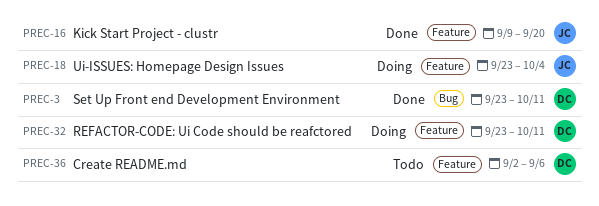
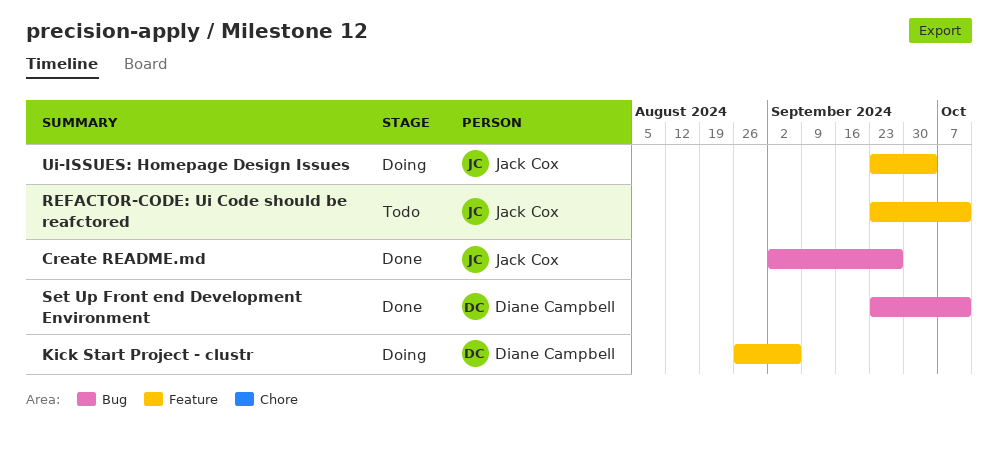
Create README.md, status: Todo -> Done
Create README.md, owner: Diane Campbell -> Jack Cox
Create README.md, label: Feature -> Bug
Create README.md, due: Sep 6 -> Sep 27
Kick Start Project - clustr, status: Done -> Doing
Kick Start Project - clustr, owner: Jack Cox -> Diane Campbell
Kick Start Project - clustr, start: Sep 9 -> Aug 26
Kick Start Project - clustr, due: Sep 20 -> Sep 6
REFACTOR-CODE: Ui Code should be reafctored, status: Doing -> Todo
REFACTOR-CODE: Ui Code should be reafctored, owner: Diane Campbell -> Jack Cox

